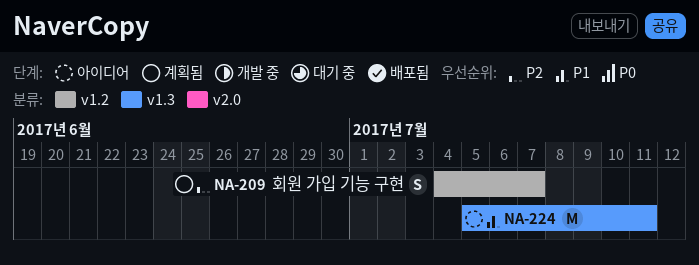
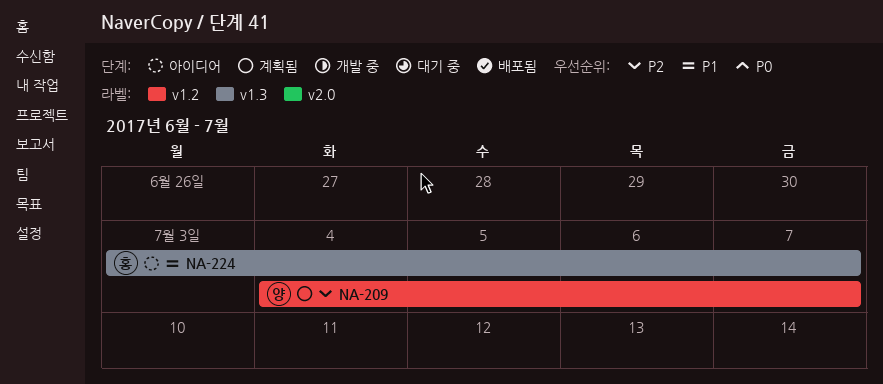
NA-224, start: Jul 5 -> Jul 3
NA-224, due: Jul 11 -> Jul 7

